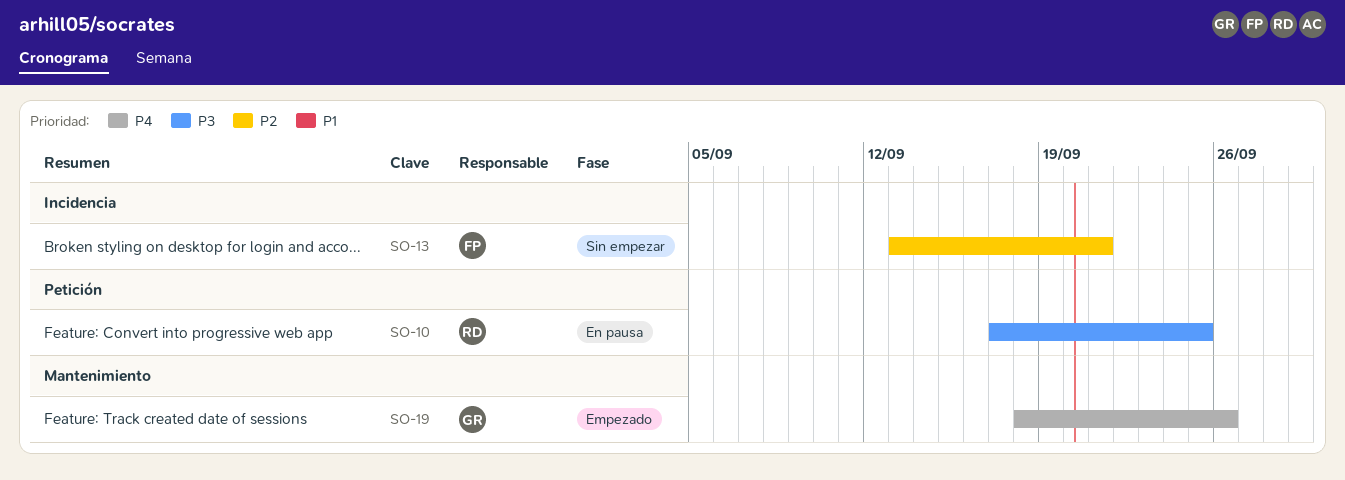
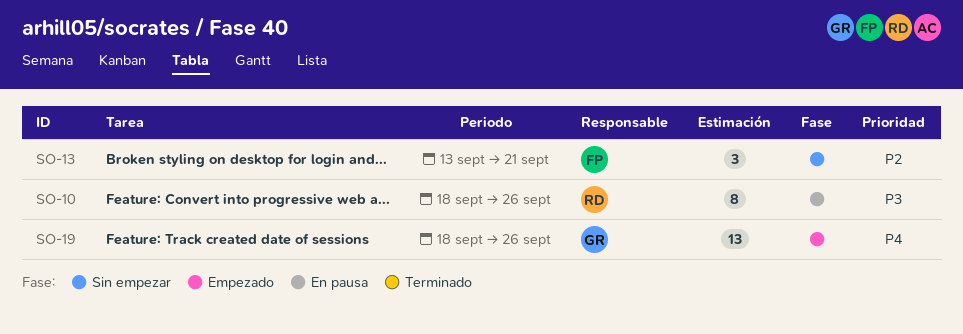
SO-10, start: Sep 17 -> Sep 18
SO-10, due: Sep 25 -> Sep 26

